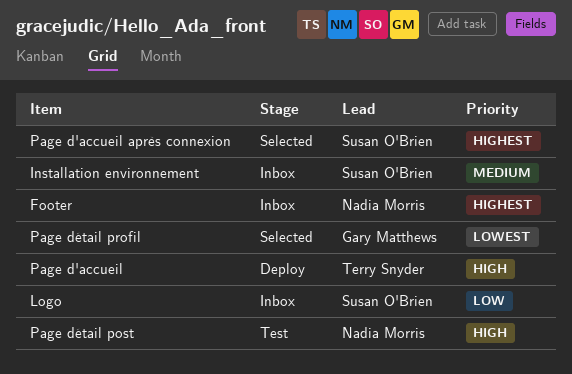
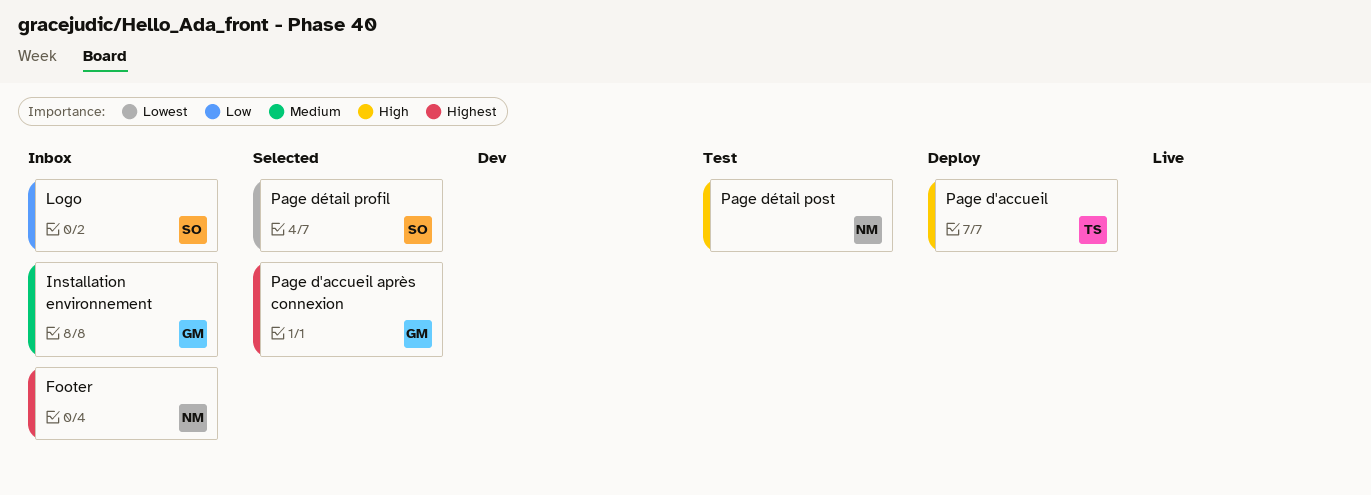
Installation environnement, owner: Susan O'Brien -> Gary Matthews
Page d'accueil après connexion, owner: Susan O'Brien -> Gary Matthews
Page détail profil, owner: Gary Matthews -> Susan O'Brien

